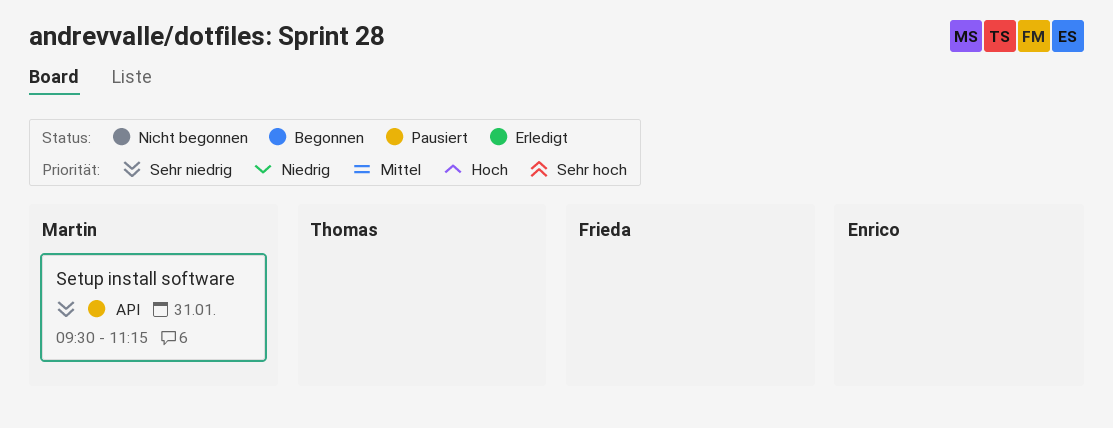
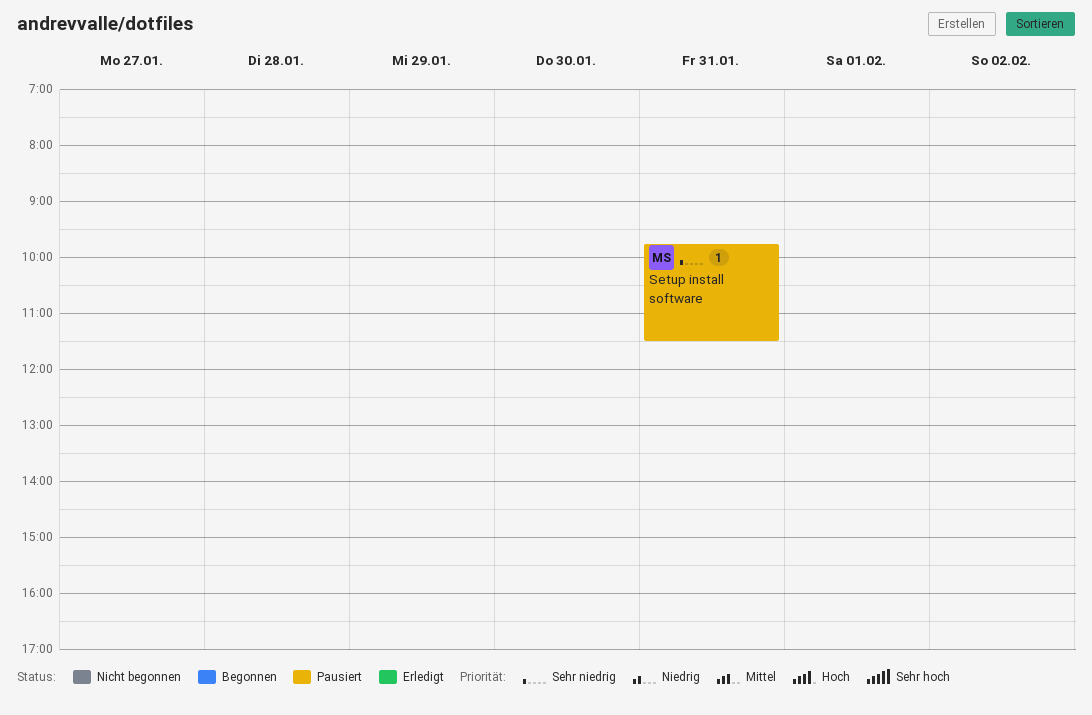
Setup install software, begins: 09:30 -> 09:45
Setup install software, ends: 11:15 -> 11:30

